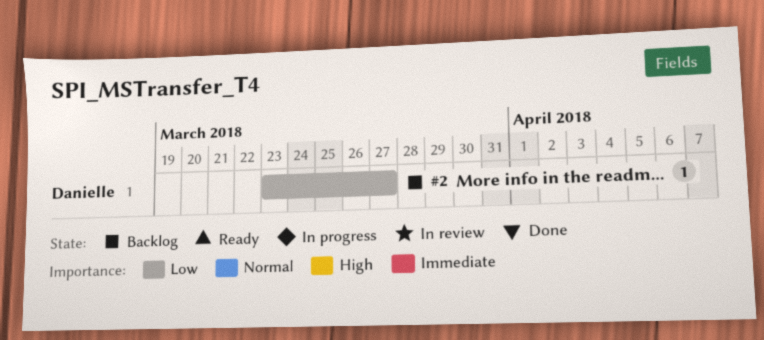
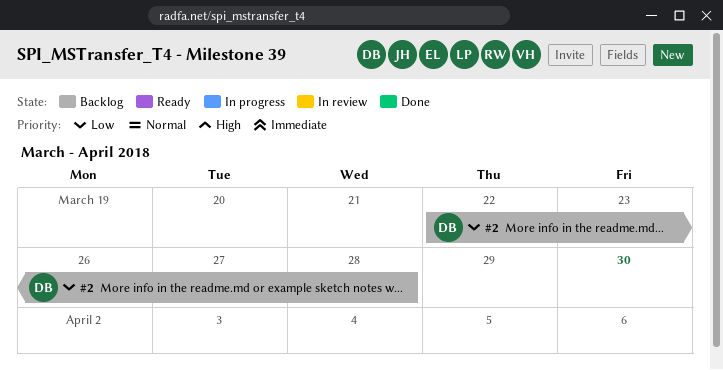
#2, start: Mar 23 -> Mar 22
#2, due: Mar 27 -> Mar 28

